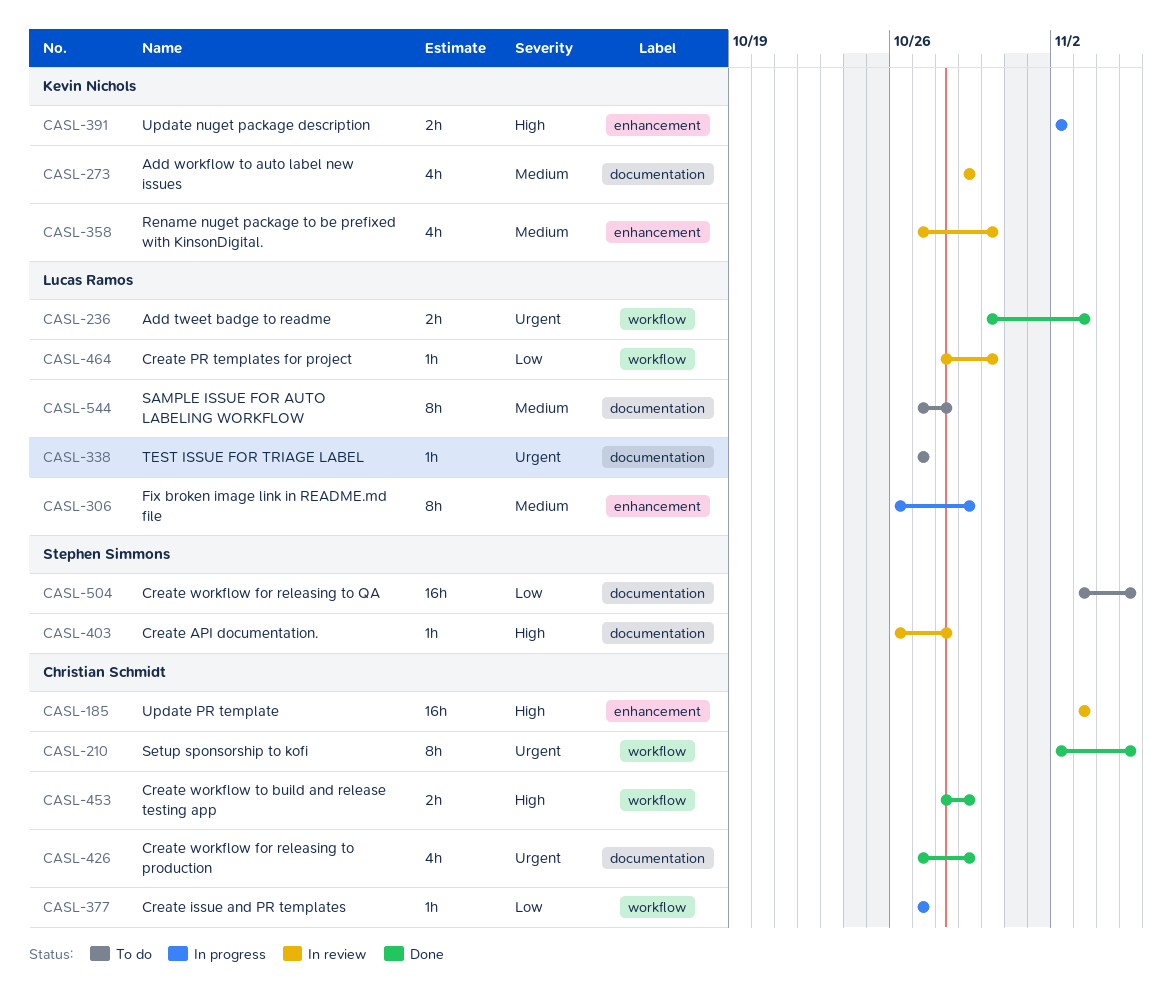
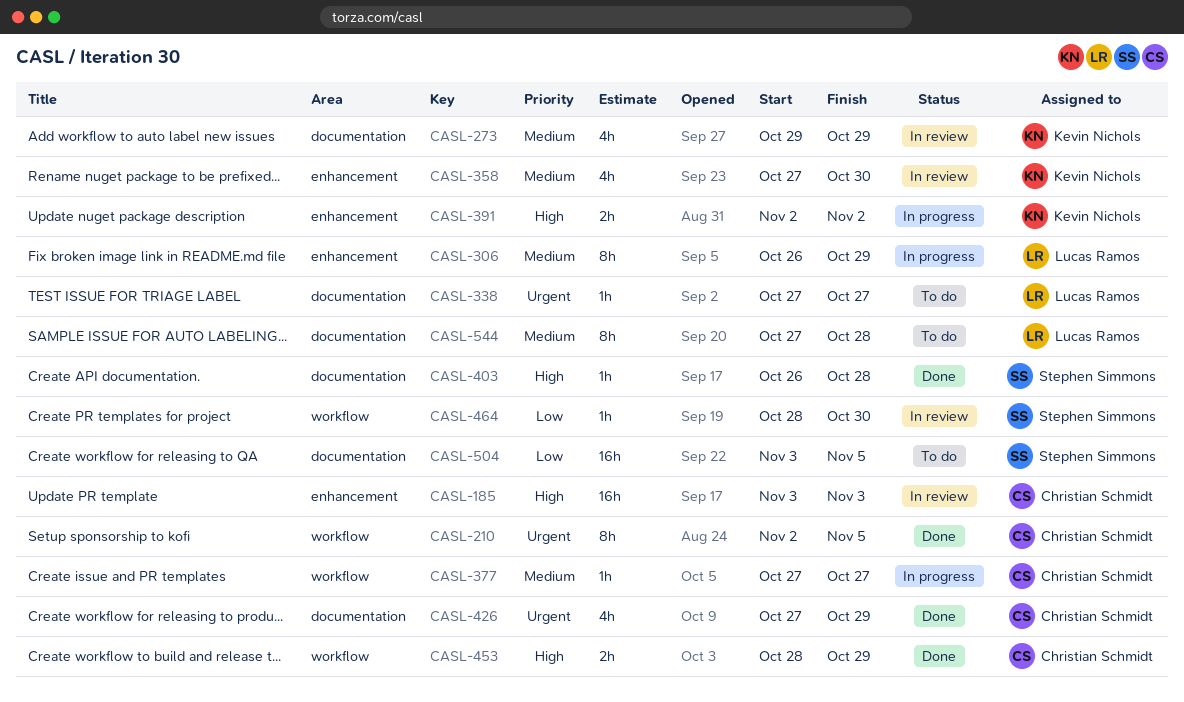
CASL-236: present -> none
CASL-377, priority: Low -> Medium
CASL-403, status: In review -> Done
CASL-464, owner: Lucas Ramos -> Stephen Simmons

